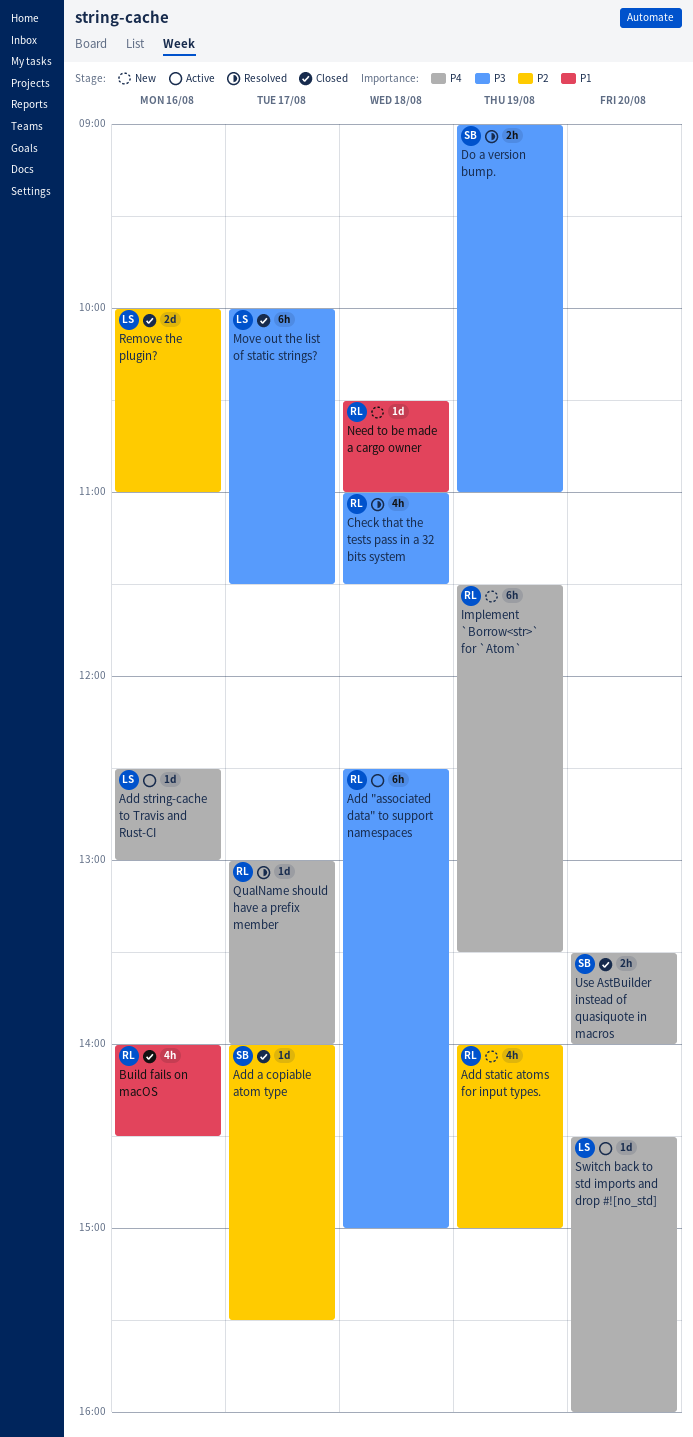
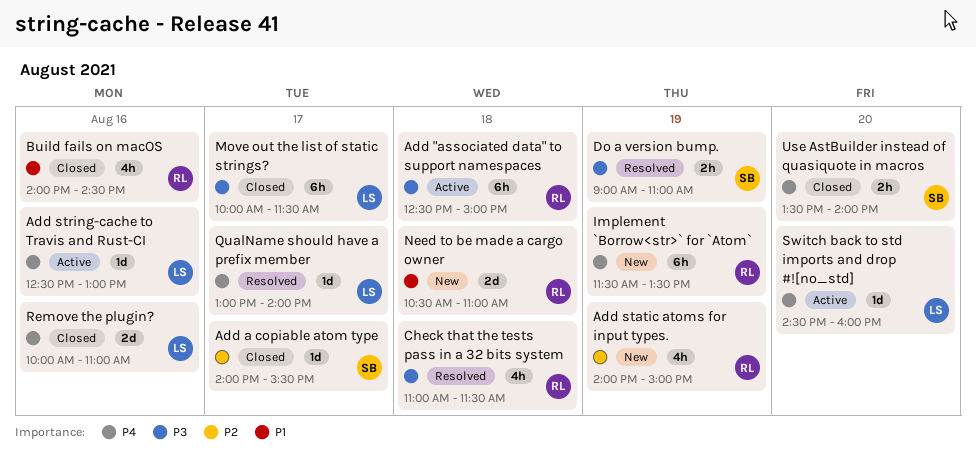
Need to be made a cargo owner, estimate: 1d -> 2d
QualName should have a prefix member, owner: RL -> LS
Remove the plugin?, priority: P2 -> P4

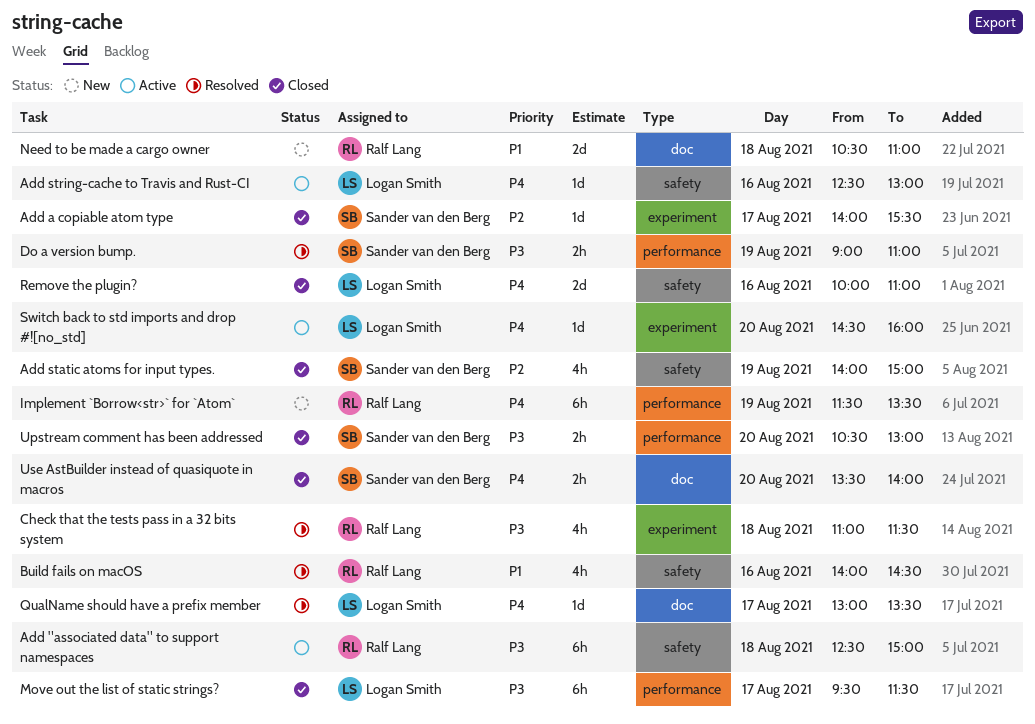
Add static atoms for input types., status: New -> Closed
Add static atoms for input types., owner: Ralf Lang -> Sander van den Berg
Build fails on macOS, status: Closed -> Resolved
Move out the list of static strings?, begins: 10:00 -> 09:30
QualName should have a prefix member, ends: 14:00 -> 13:30
Upstream comment has been addressed: none -> present

